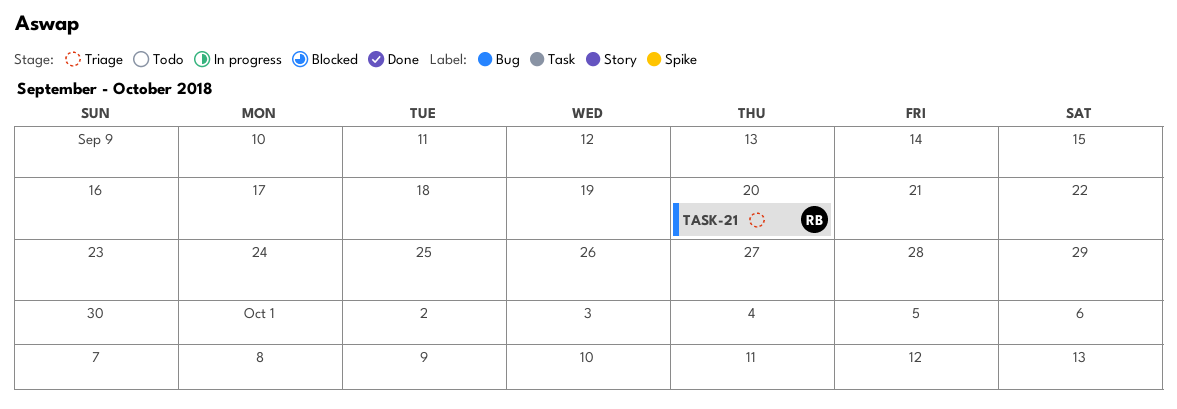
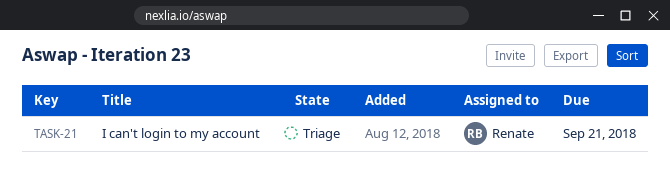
TASK-21, due: Sep 20 -> Sep 21

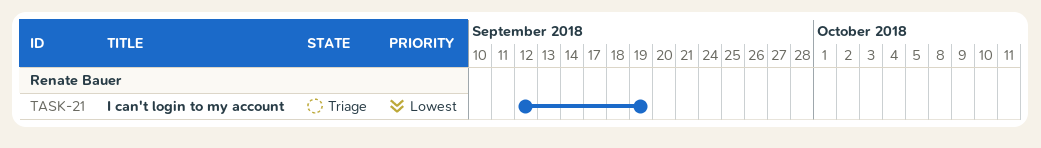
TASK-21, due: Sep 21 -> Sep 19

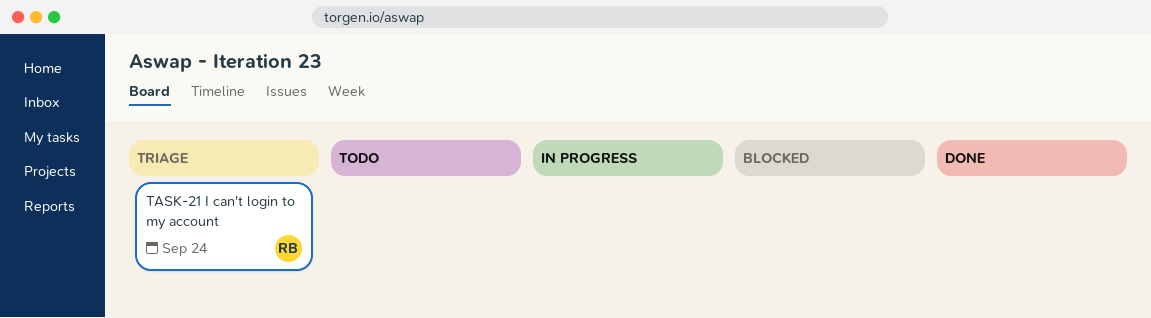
TASK-21, due: Sep 19 -> Sep 24

